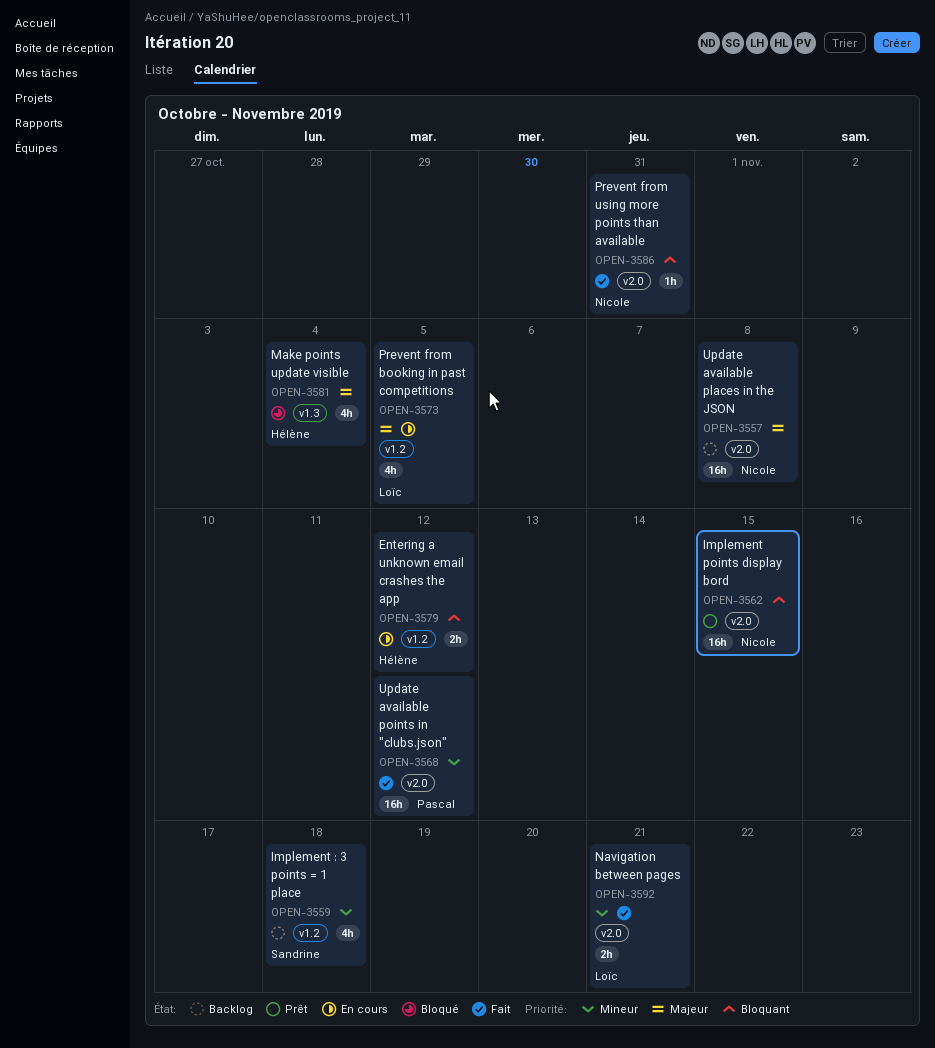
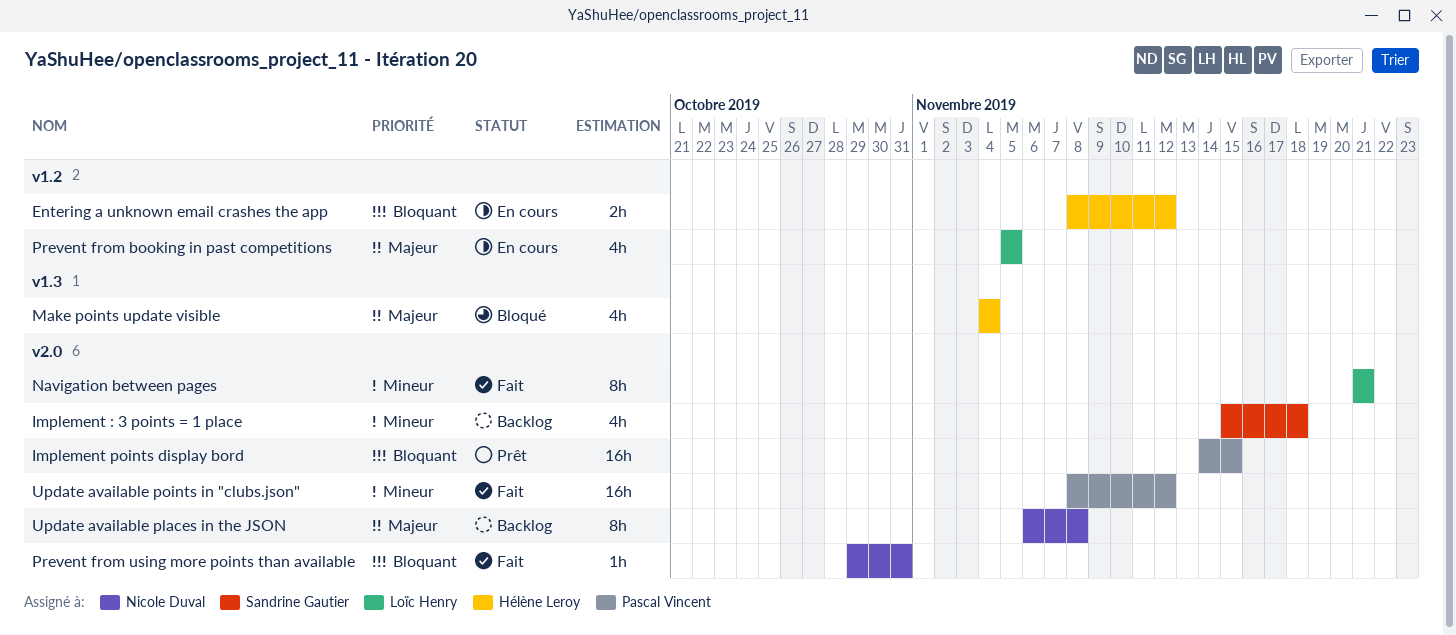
Implement : 3 points = 1 place, label: v1.2 -> v2.0
Implement points display bord, owner: Nicole Duval -> Pascal Vincent
Navigation between pages, estimate: 2h -> 8h
Update available places in the JSON, estimate: 16h -> 8h

